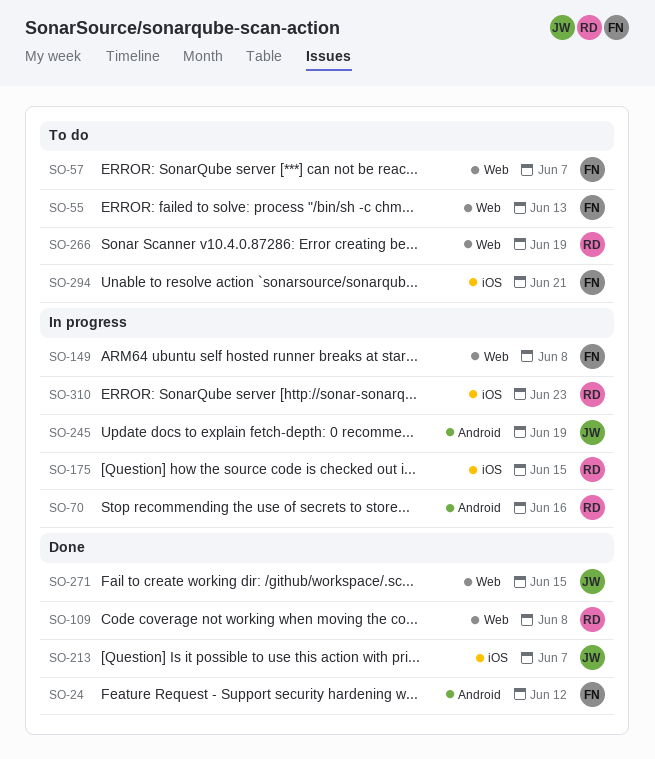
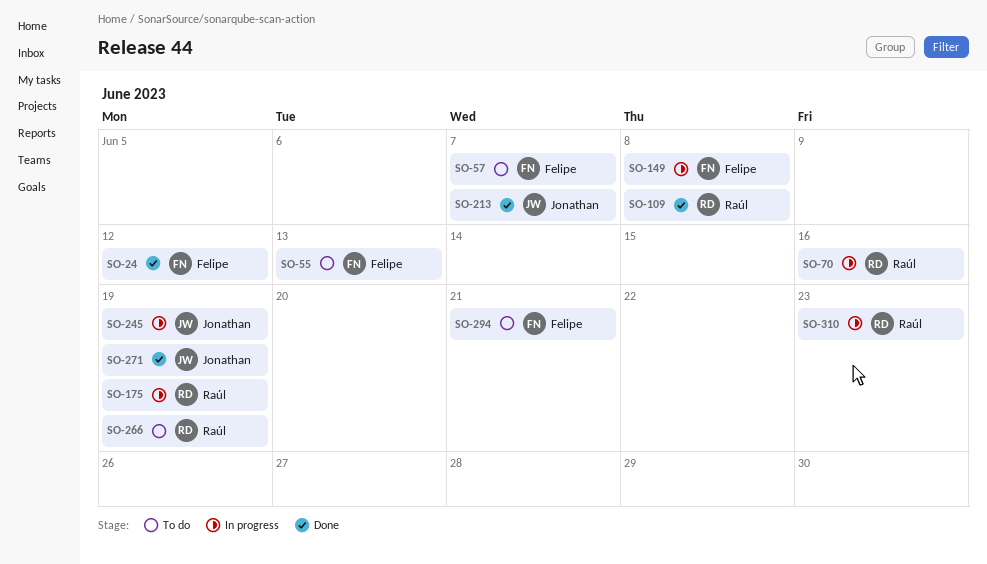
SO-175, due: Jun 15 -> Jun 19
SO-271, due: Jun 15 -> Jun 19

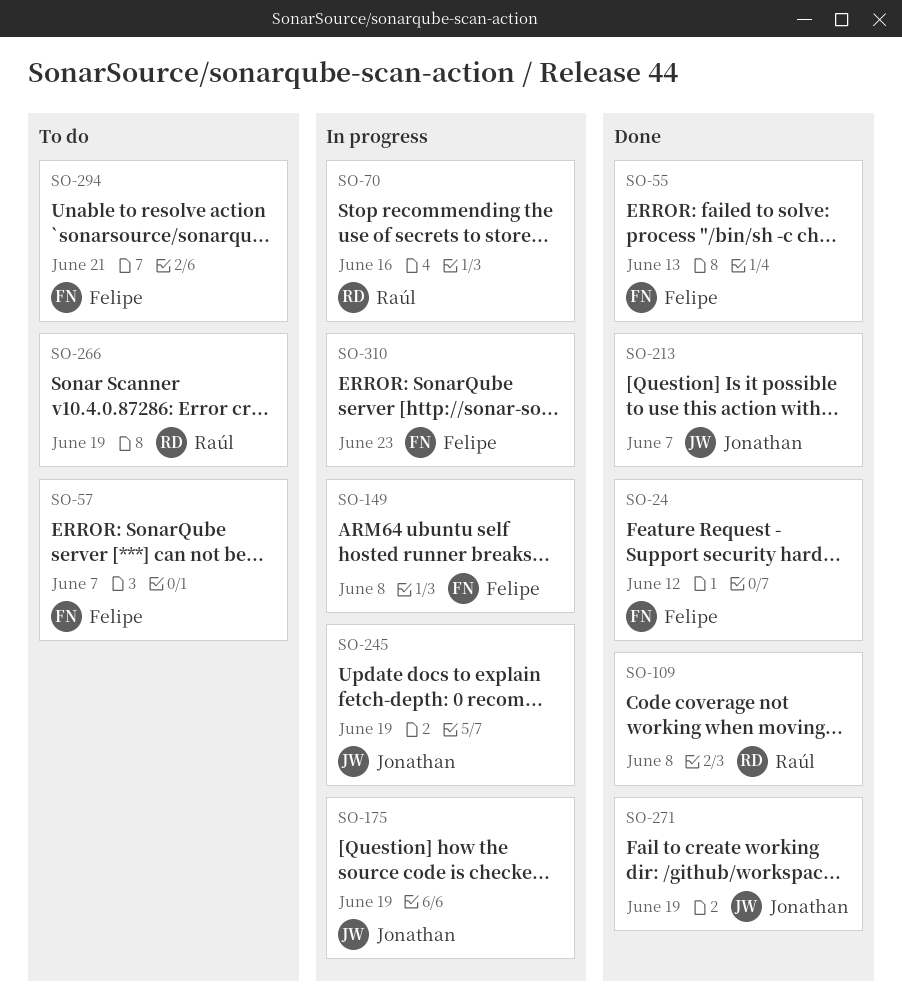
SO-55, status: To do -> Done
SO-175, owner: Raúl -> Jonathan
SO-310, owner: Raúl -> Felipe

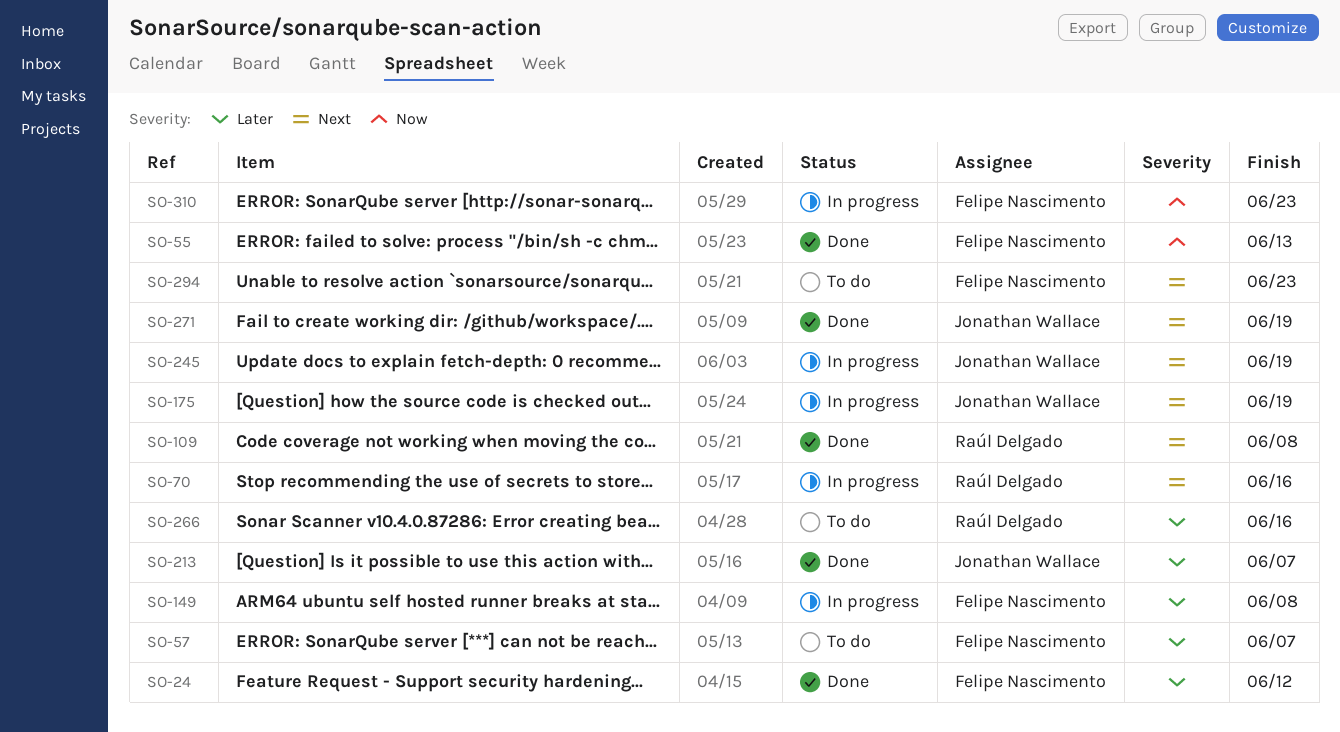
SO-266, due: Jun 19 -> Jun 16
SO-294, due: Jun 21 -> Jun 23

